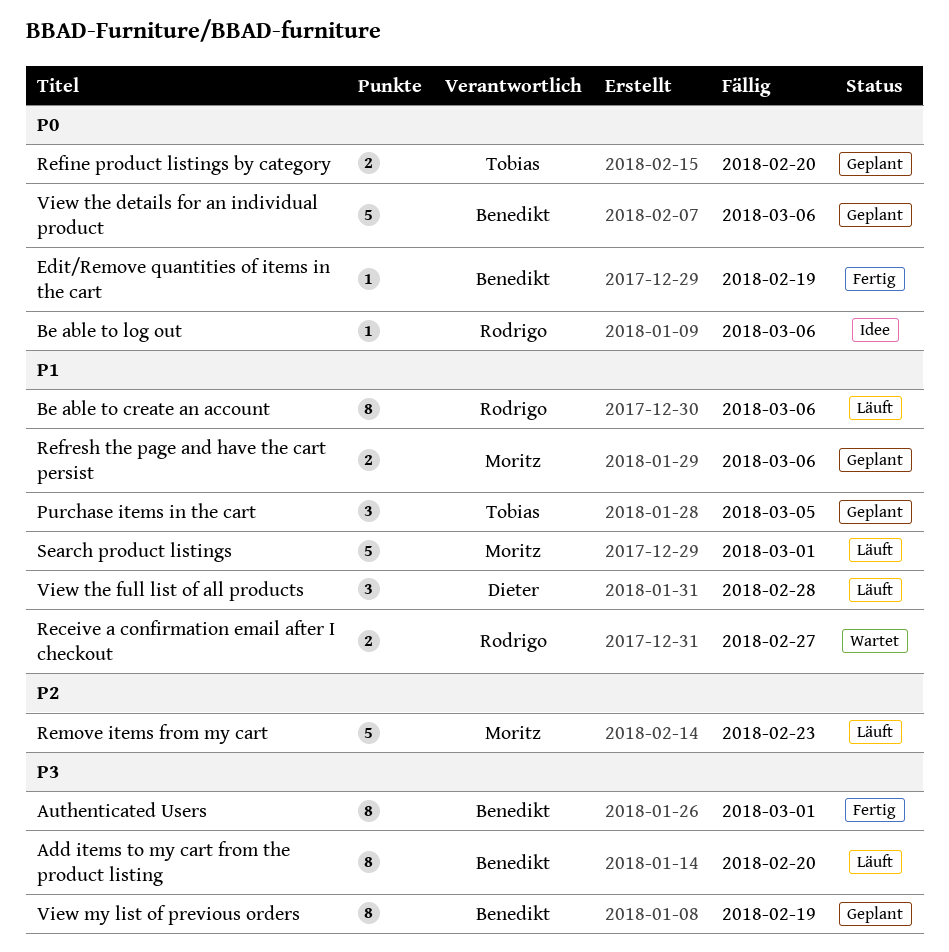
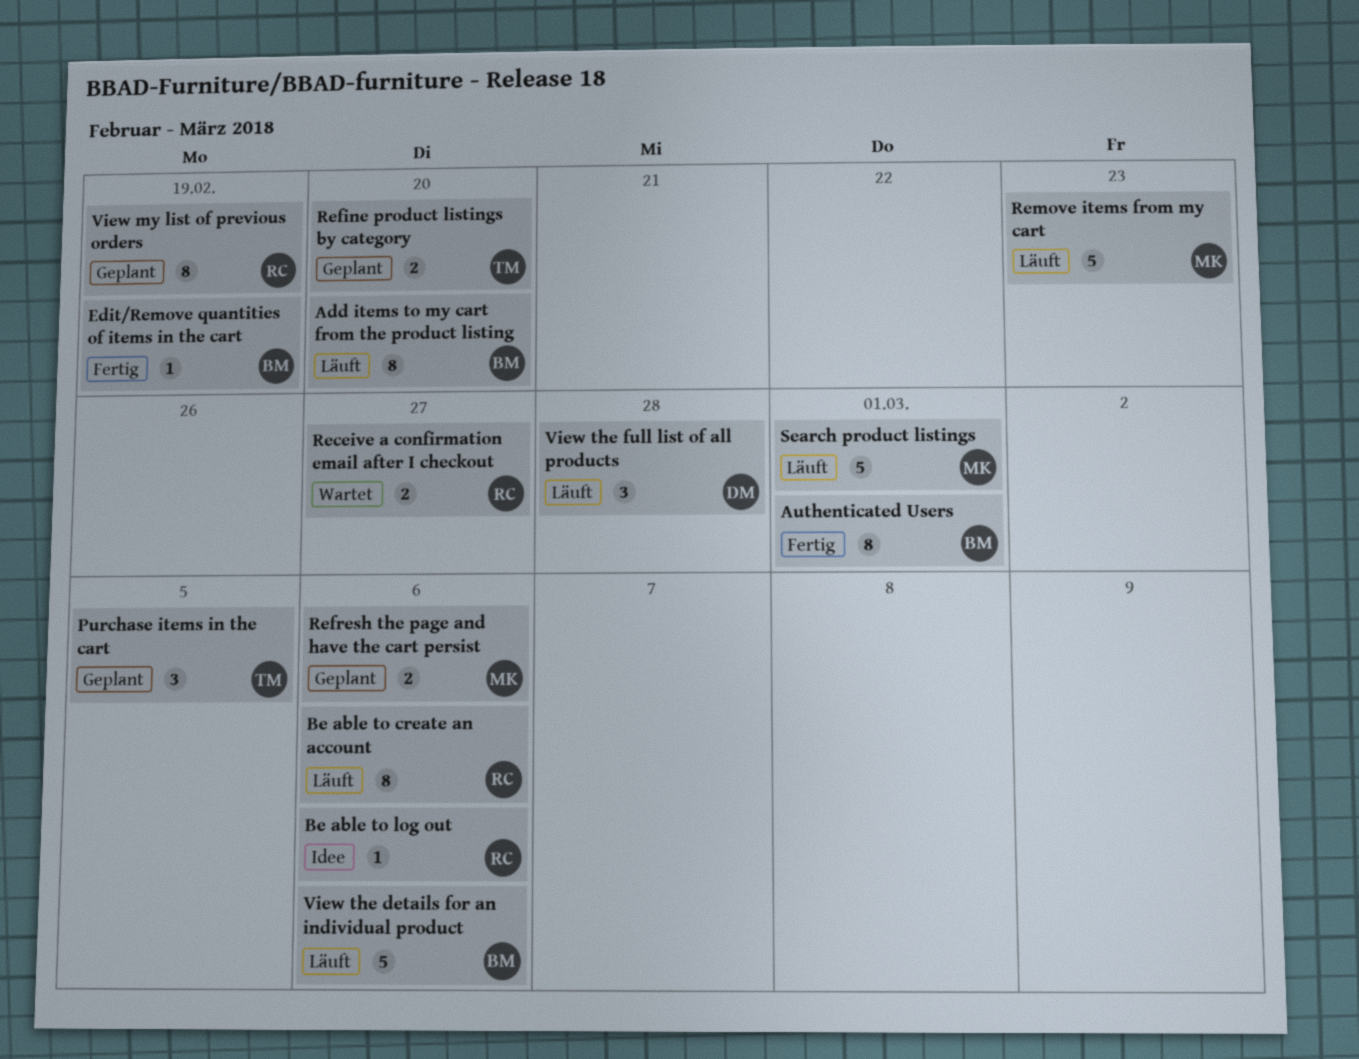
View my list of previous orders, owner: Benedikt -> Rodrigo
View the details for an individual product, status: Geplant -> Läuft

